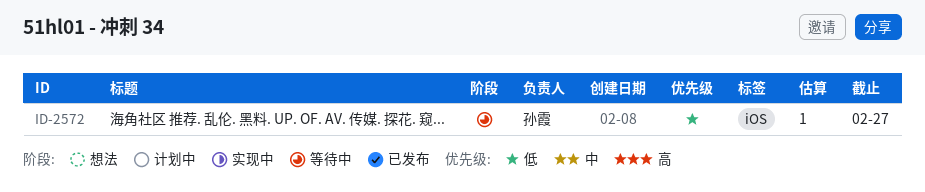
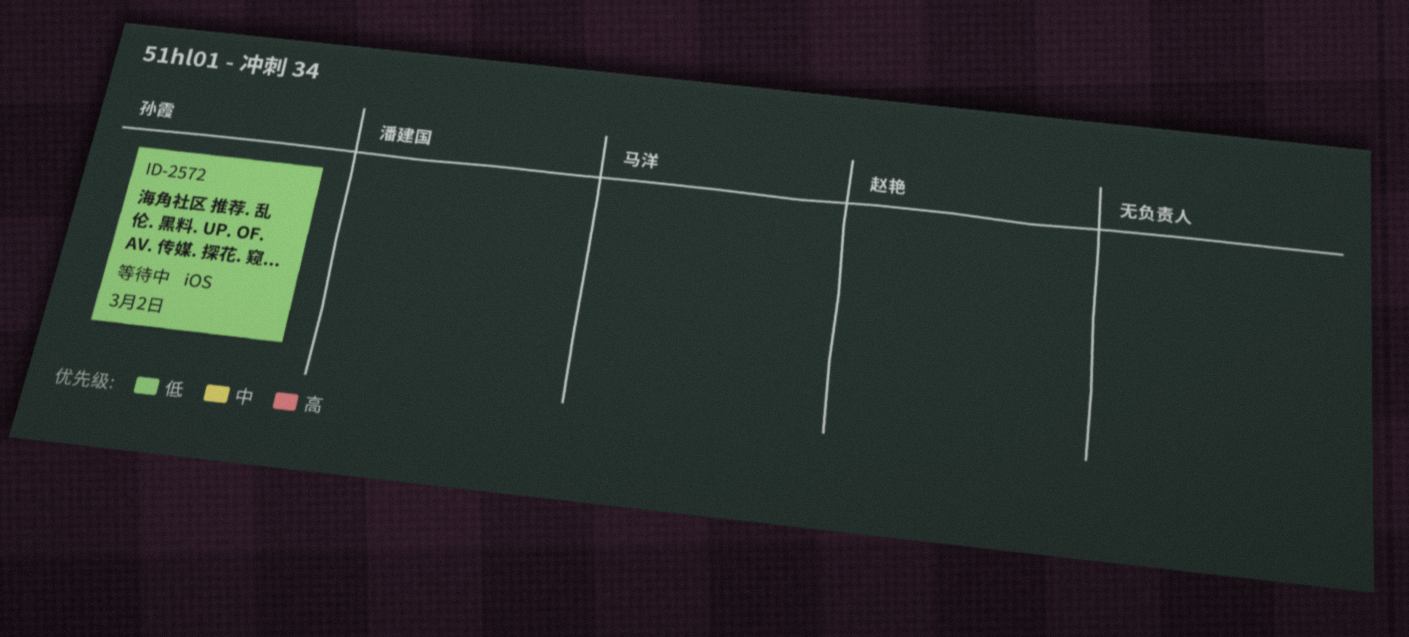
ID-2572, due: Feb 27 -> Mar 2

